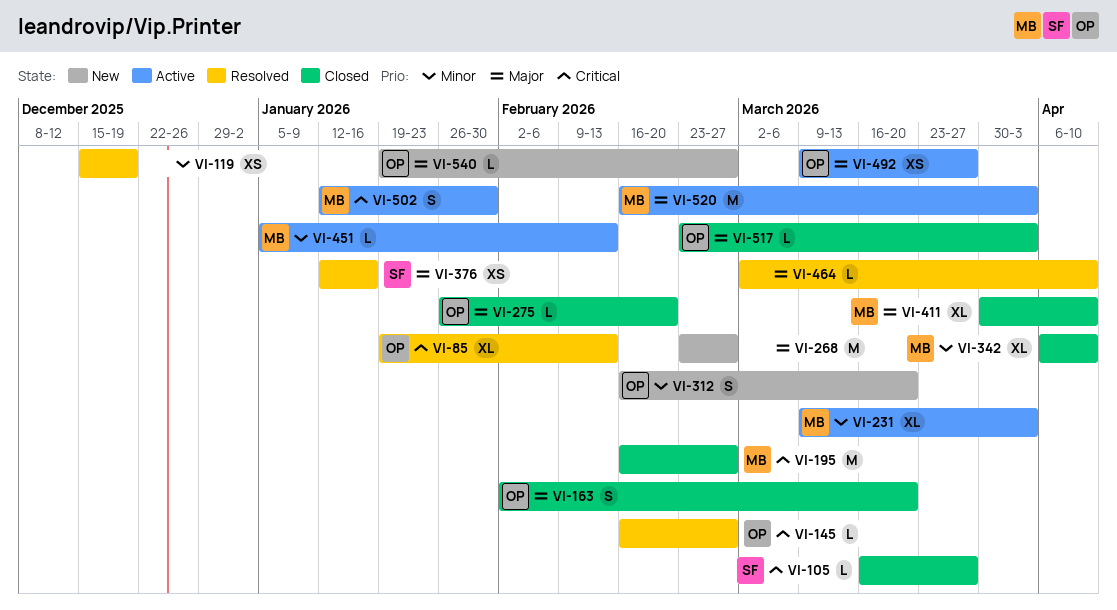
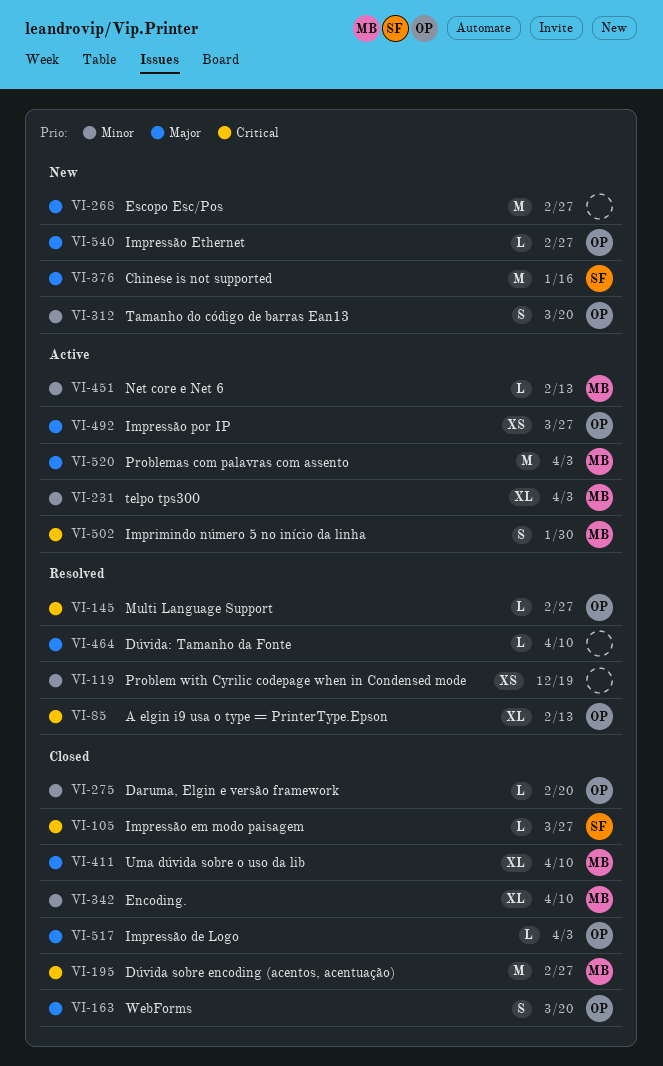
VI-275, priority: Major -> Minor
VI-376, status: Resolved -> New
VI-376, estimate: XS -> M

